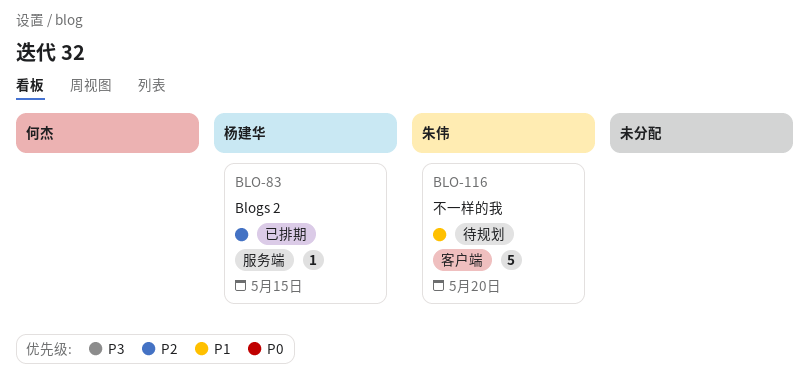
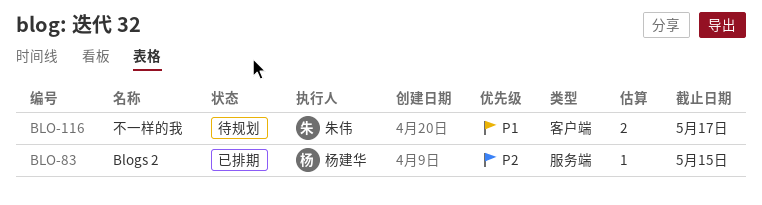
BLO-116, estimate: 5 -> 2
BLO-116, due: May 20 -> May 17

